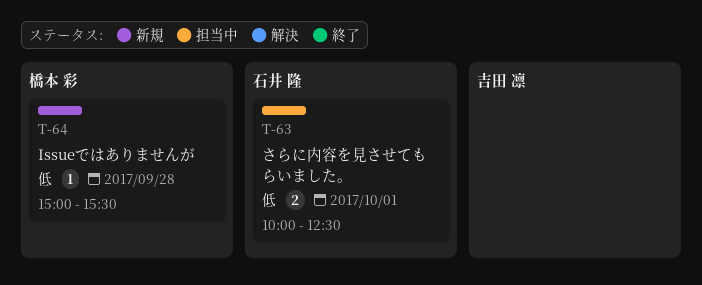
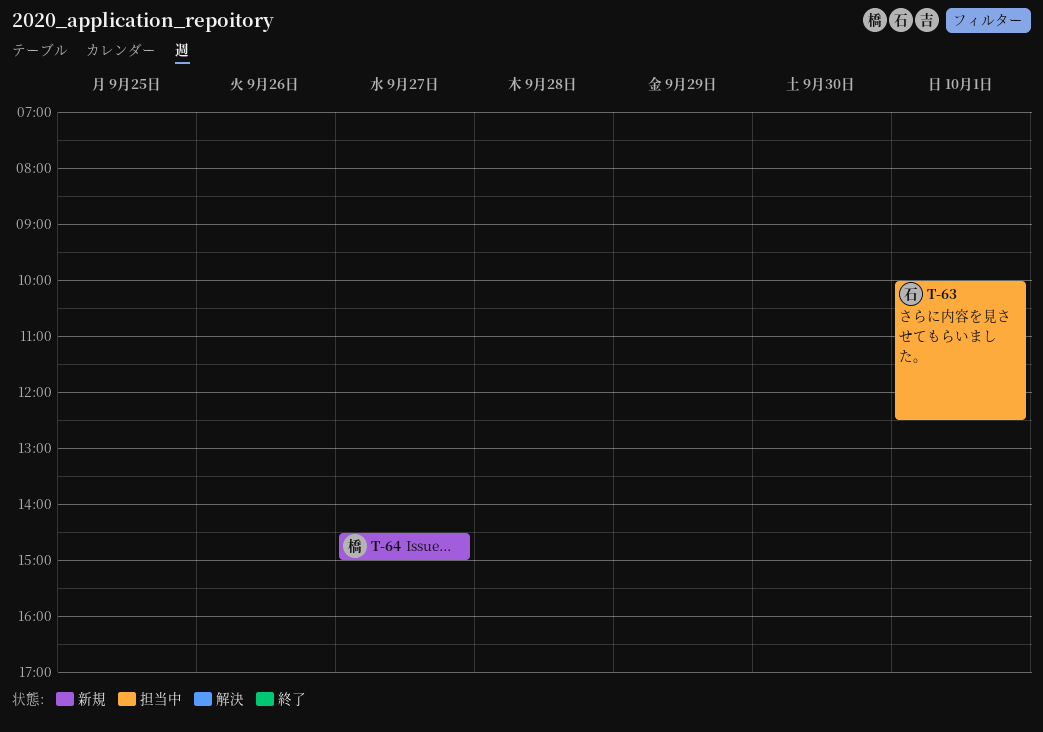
T-64, day: Sep 28 -> Sep 27
T-64, begins: 15:00 -> 14:30
T-64, ends: 15:30 -> 15:00

